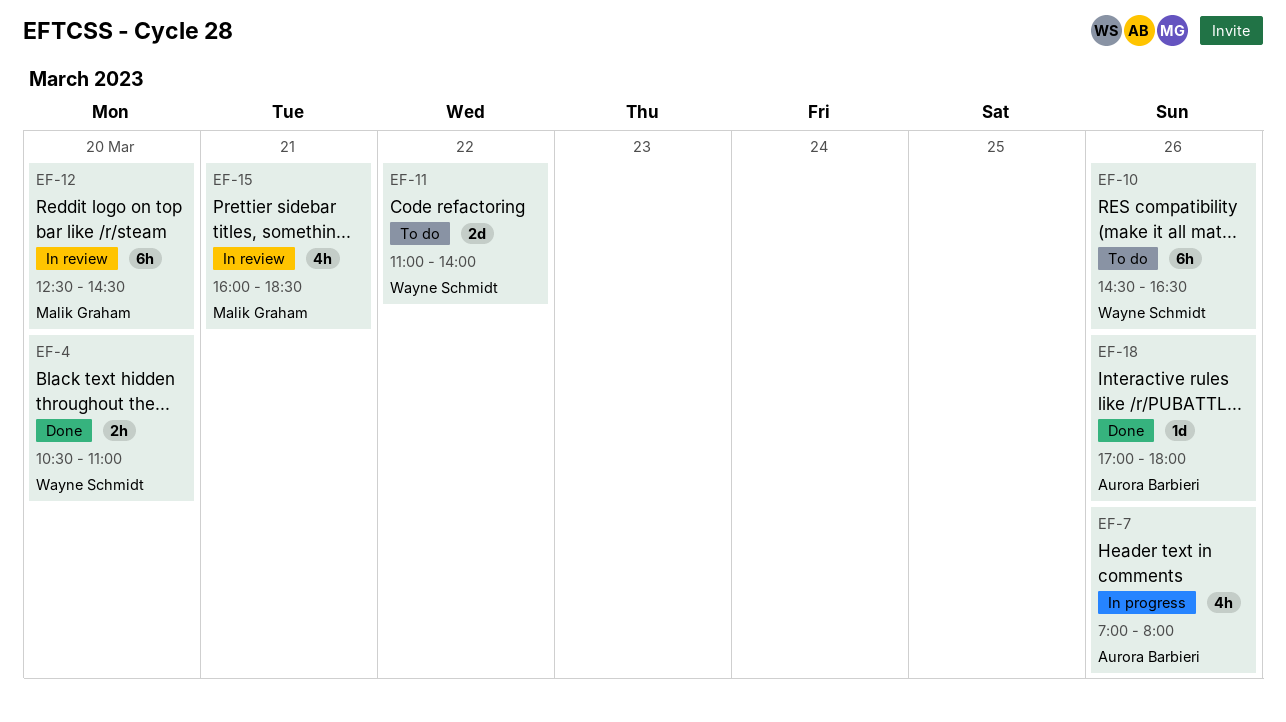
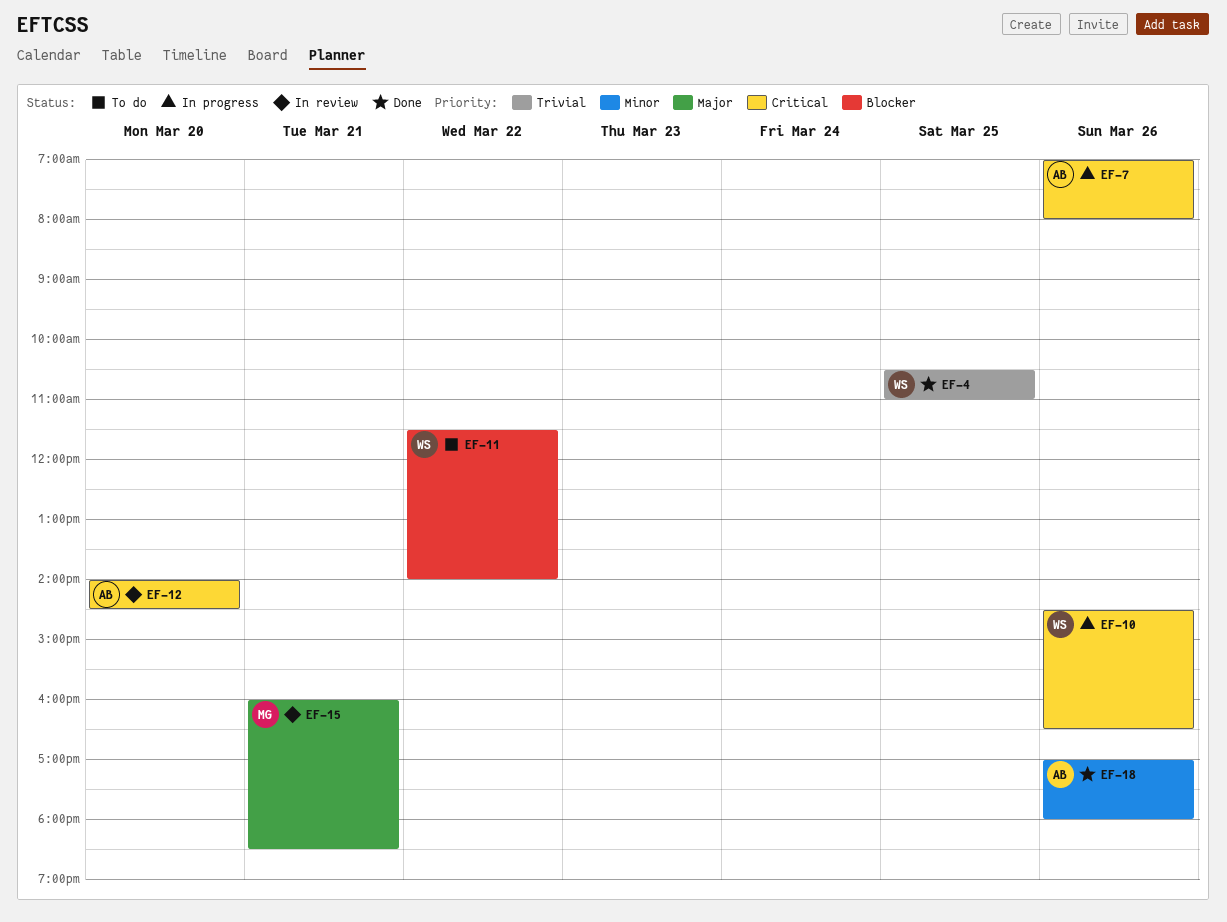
EF-4, day: Mar 20 -> Mar 25
EF-10, status: To do -> In progress
EF-11, begins: 11:00 -> 11:30
EF-12, owner: Malik Graham -> Aurora Barbieri
EF-12, begins: 12:30 -> 14:00

